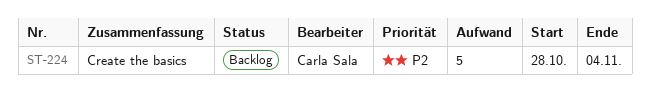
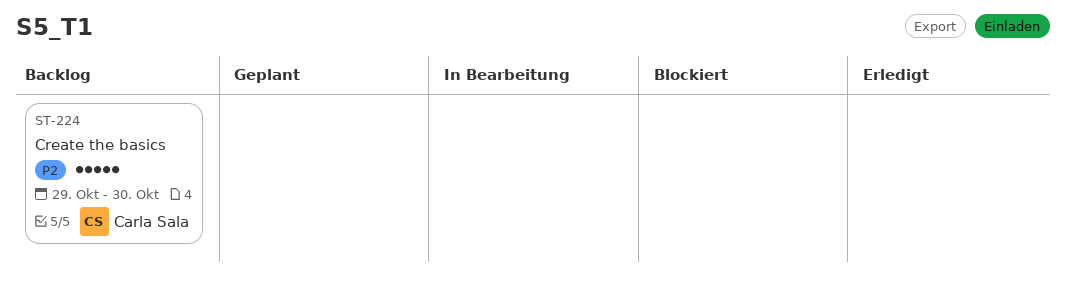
ST-224, start: Oct 28 -> Oct 29
ST-224, due: Nov 4 -> Oct 30

